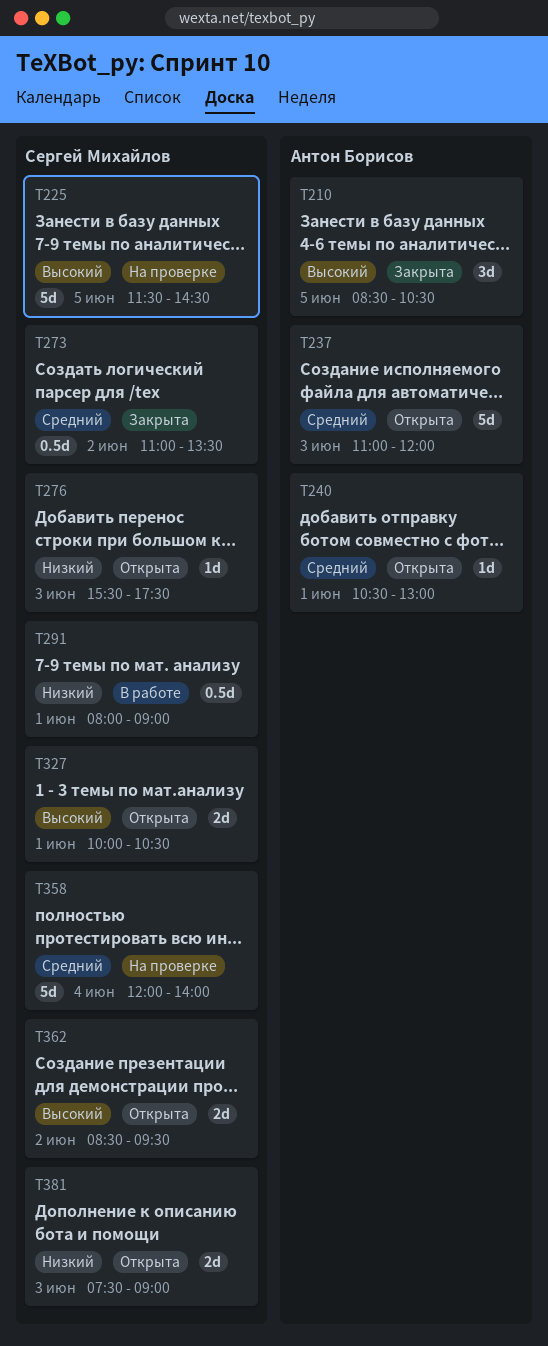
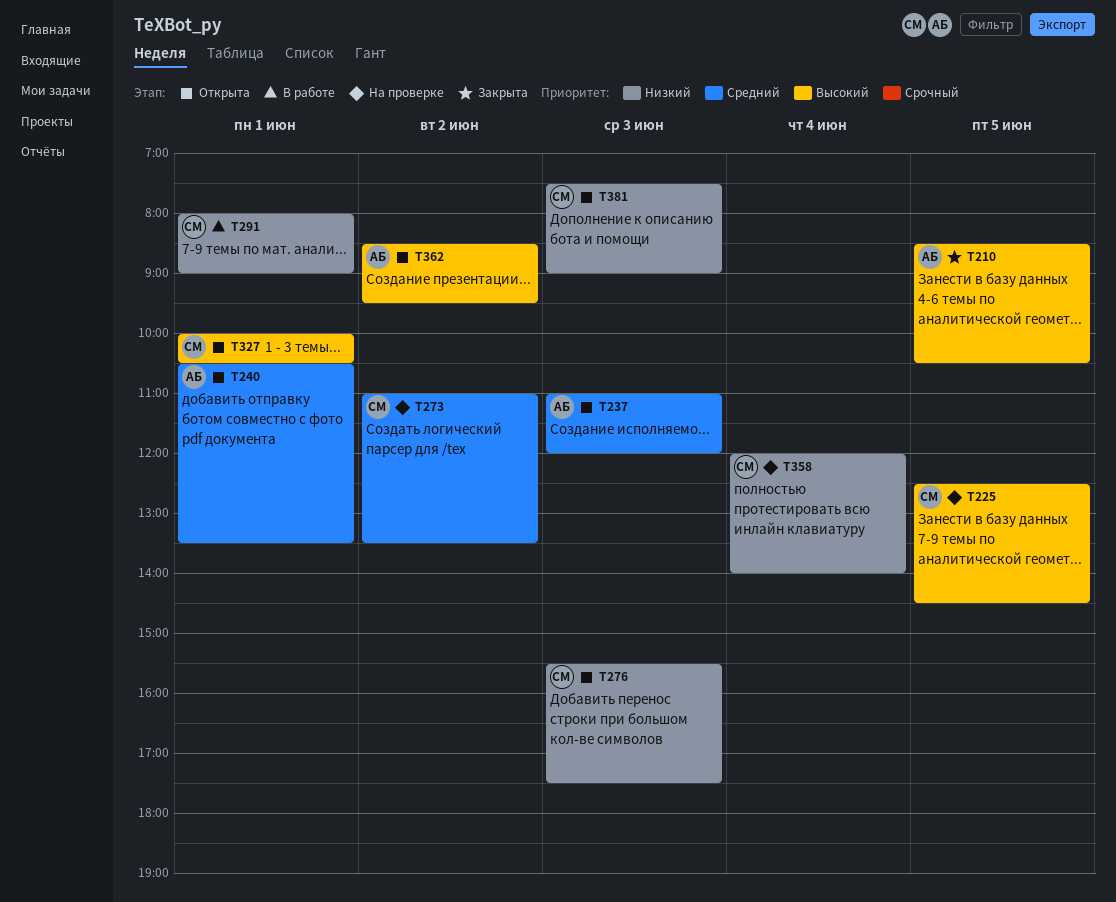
T225, begins: 11:30 -> 12:30
T240, ends: 13:00 -> 13:30
T273, status: Закрыта -> На проверке
T358, priority: Средний -> Низкий
T362, owner: Сергей Михайлов -> Антон Борисов

